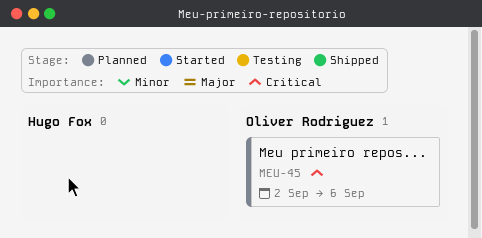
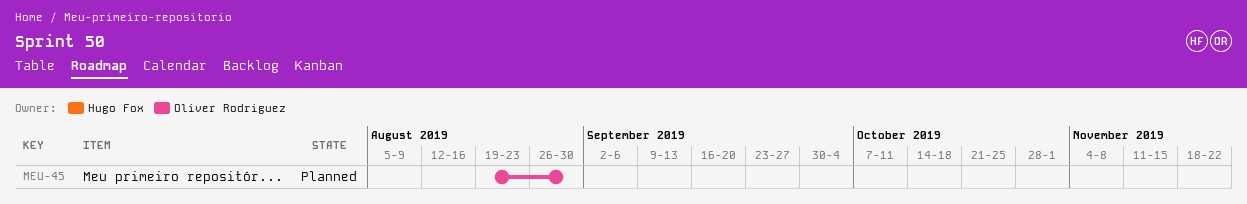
MEU-45, start: Sep 2 -> Aug 19
MEU-45, due: Sep 6 -> Aug 30

